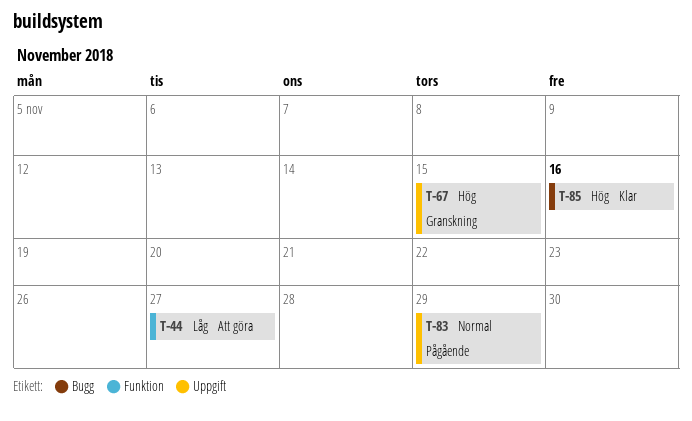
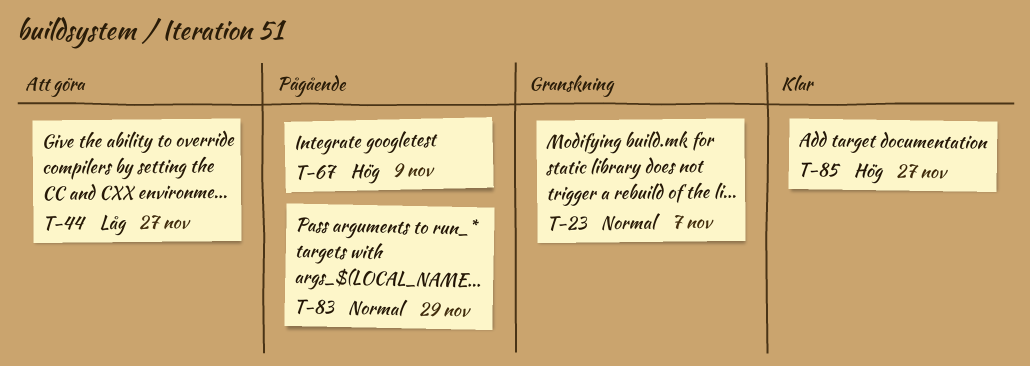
T-23: none -> present
T-67, status: Granskning -> Pågående
T-67, due: Nov 15 -> Nov 9
T-85, due: Nov 16 -> Nov 27

